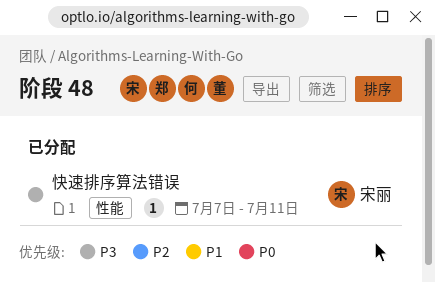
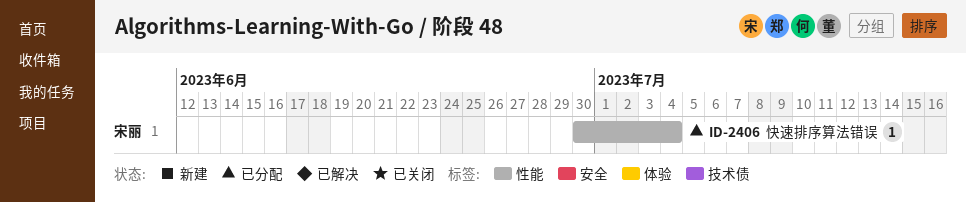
快速排序算法错误, start: Jul 7 -> Jun 30
快速排序算法错误, due: Jul 11 -> Jul 4

